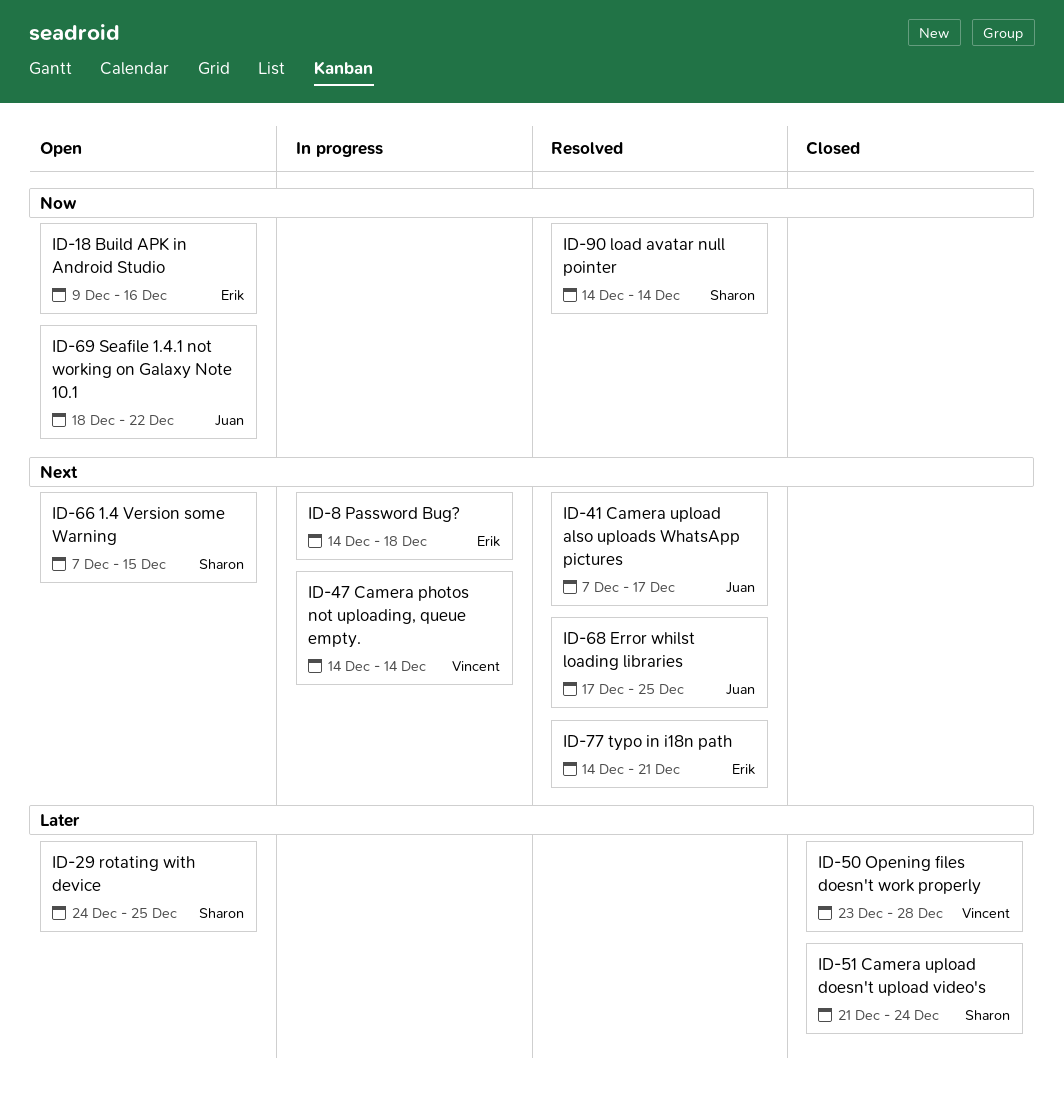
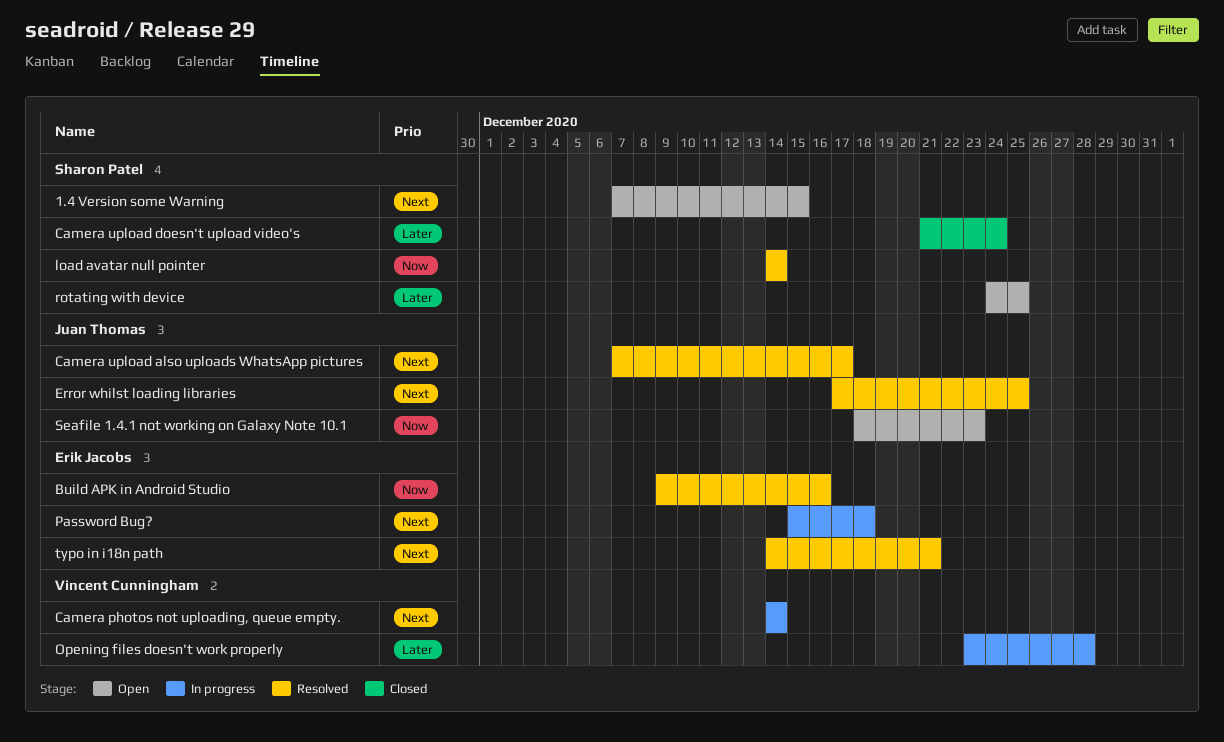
Build APK in Android Studio, status: Open -> Resolved
Opening files doesn't work properly, status: Closed -> In progress
Password Bug?, start: Dec 14 -> Dec 15
Seafile 1.4.1 not working on Galaxy Note 10.1, due: Dec 22 -> Dec 23

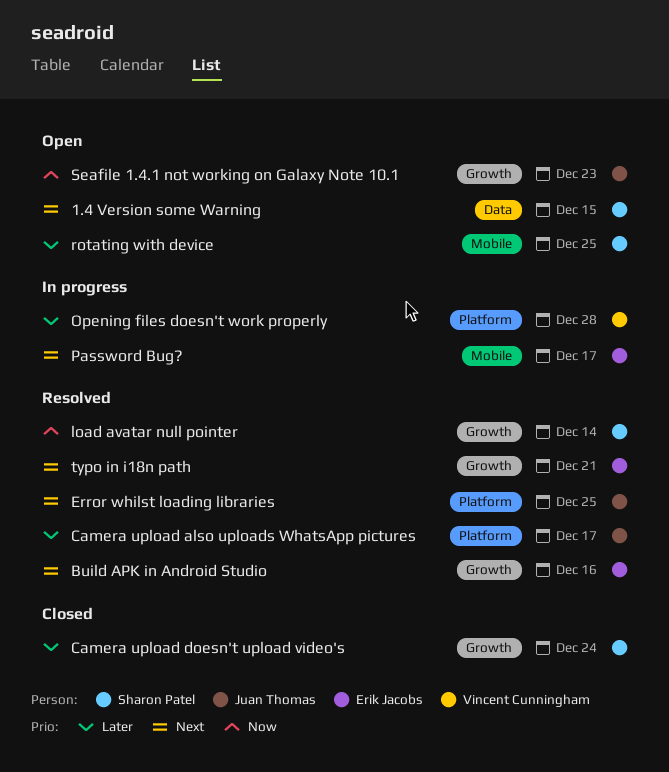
Build APK in Android Studio, priority: Now -> Next
Camera photos not uploading, queue empty.: present -> none
Camera upload also uploads WhatsApp pictures, priority: Next -> Later
Password Bug?, due: Dec 18 -> Dec 17

